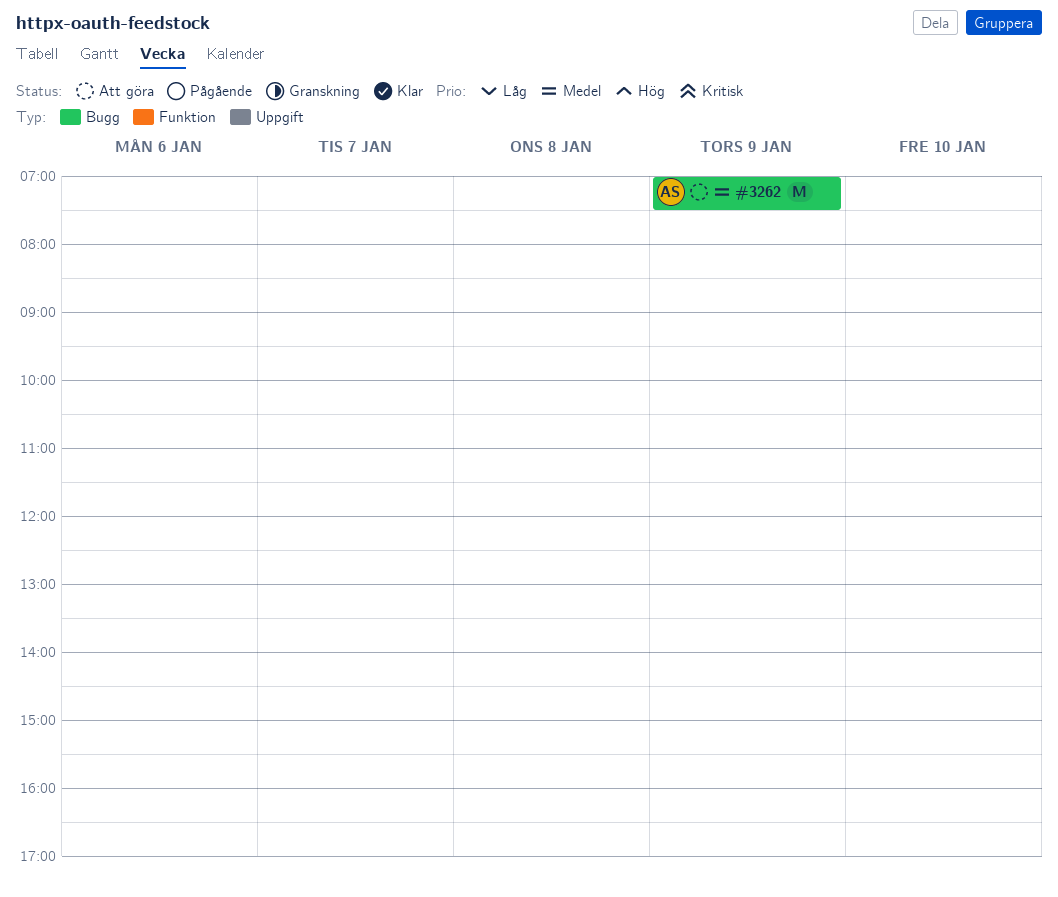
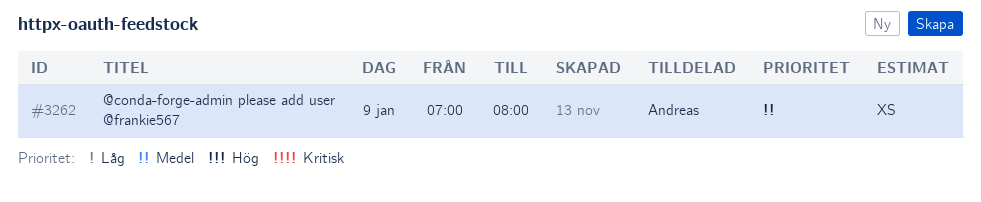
#3262, estimate: M -> XS
#3262, ends: 07:30 -> 08:00

